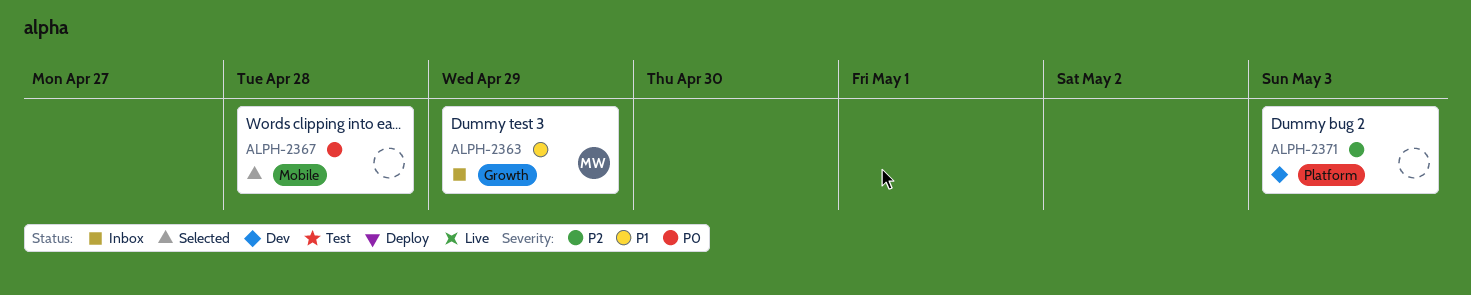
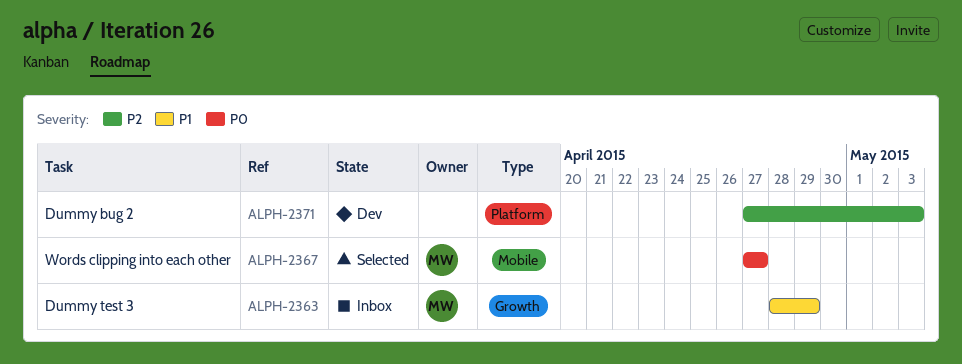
ALPH-2367, owner: none -> MW
ALPH-2367, due: Apr 28 -> Apr 27

